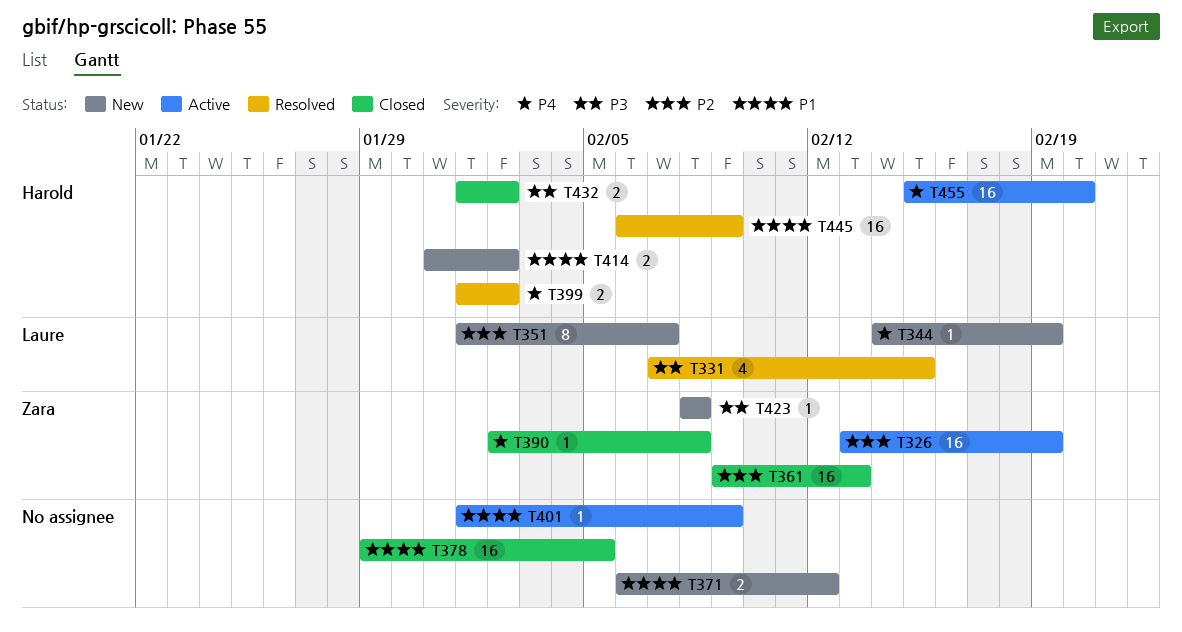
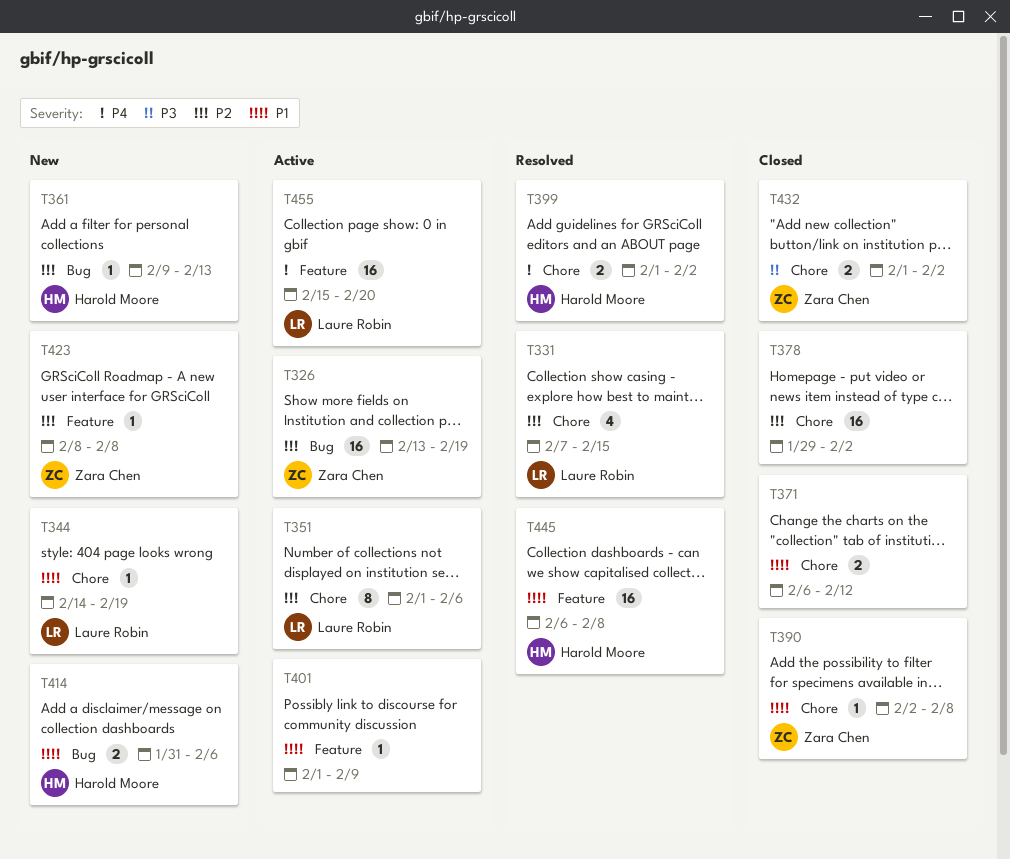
T331, priority: P3 -> P2
T344, priority: P4 -> P1
T351, status: New -> Active
T351, due: Feb 7 -> Feb 6
T361, status: Closed -> New
T361, owner: Zara Chen -> Harold Moore
T361, estimate: 16 -> 1
T371, status: New -> Closed
T378, priority: P1 -> P2
T378, due: Feb 5 -> Feb 2
T390, priority: P4 -> P1
T414, due: Feb 2 -> Feb 6
T423, priority: P3 -> P2
T432, owner: Harold Moore -> Zara Chen
T445, due: Feb 9 -> Feb 8
T455, owner: Harold Moore -> Laure Robin

